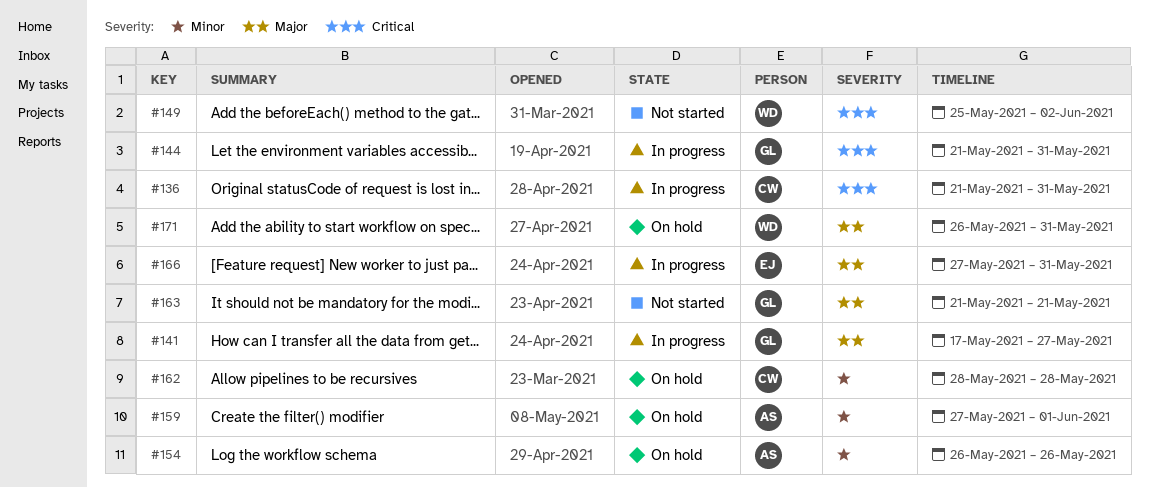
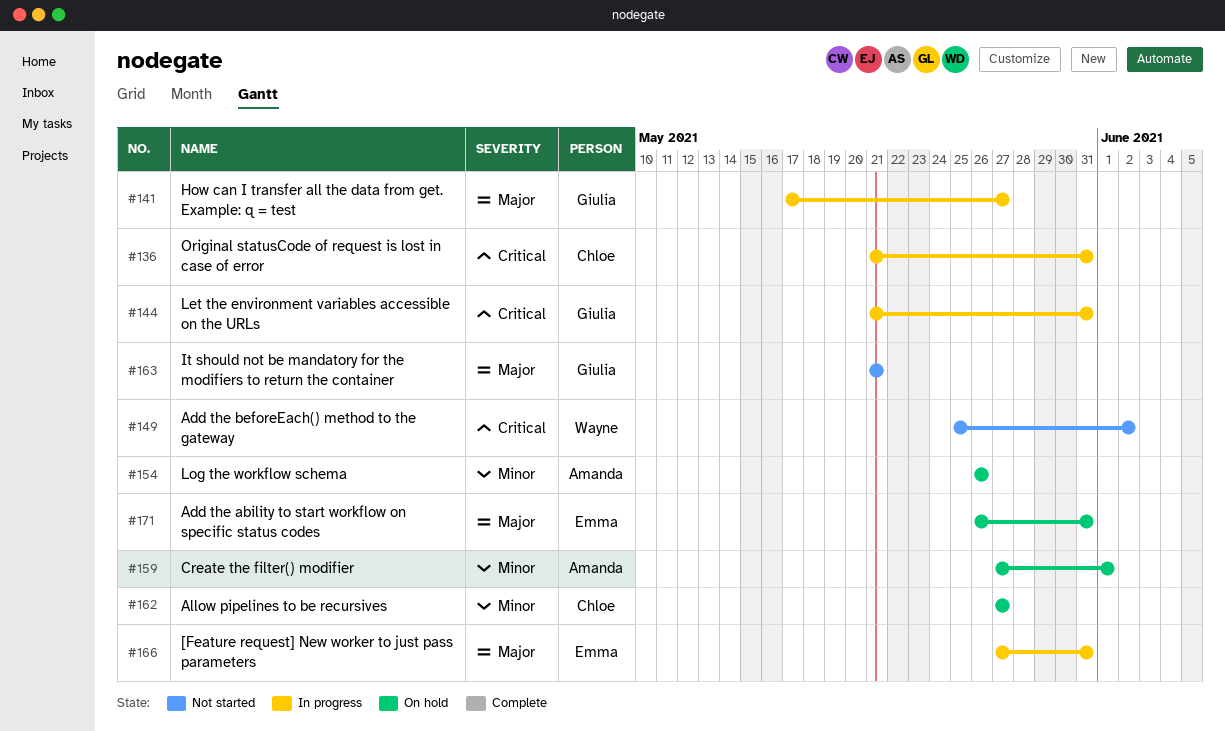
#162, start: May 28 -> May 27
#162, due: May 28 -> May 27
#171, owner: Wayne -> Emma

